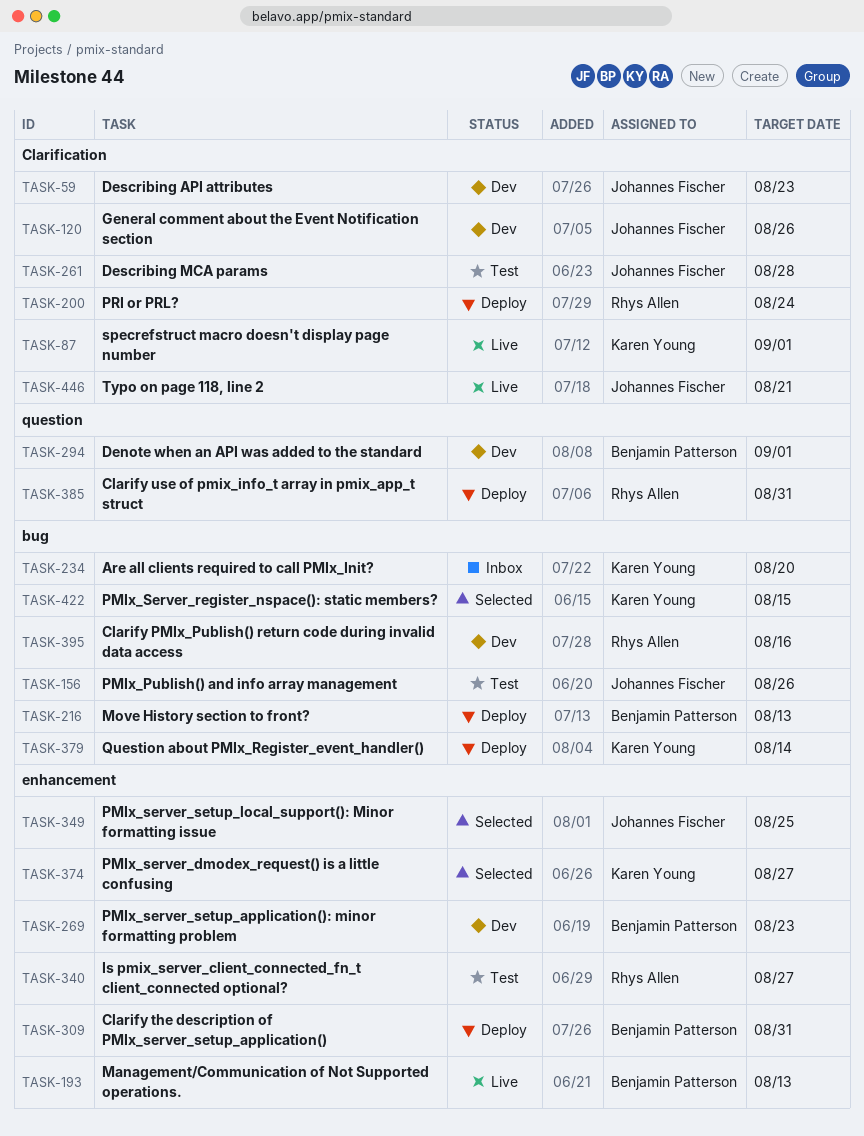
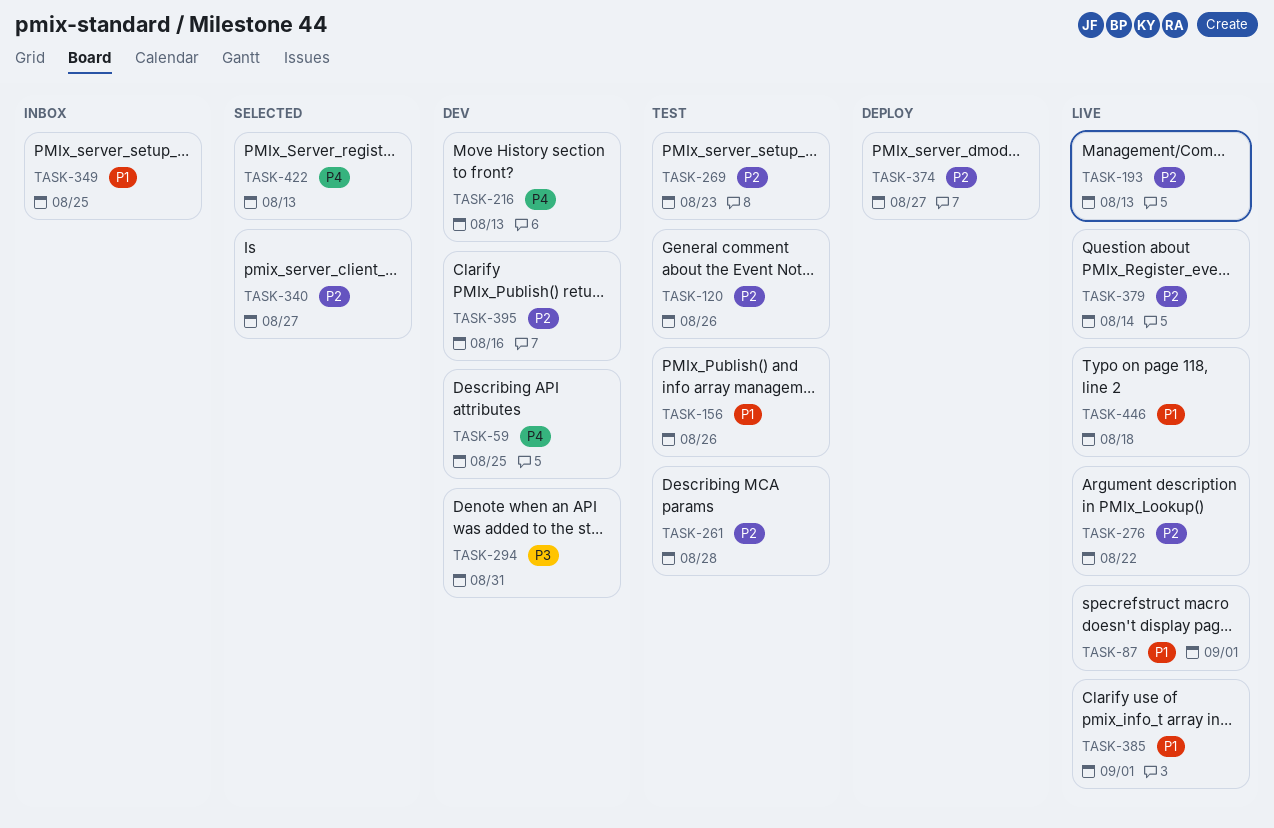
TASK-59, due: Aug 23 -> Aug 25
TASK-120, status: Dev -> Test
TASK-200: present -> none
TASK-216, status: Deploy -> Dev
TASK-234: present -> none
TASK-269, status: Dev -> Test
TASK-276: none -> present
TASK-294, due: Sep 1 -> Aug 31
TASK-309: present -> none
TASK-340, status: Test -> Selected
TASK-349, status: Selected -> Inbox
TASK-374, status: Selected -> Deploy
TASK-379, status: Deploy -> Live
TASK-385, status: Deploy -> Live
TASK-385, due: Aug 31 -> Sep 1
TASK-422, due: Aug 15 -> Aug 13
TASK-446, due: Aug 21 -> Aug 18

